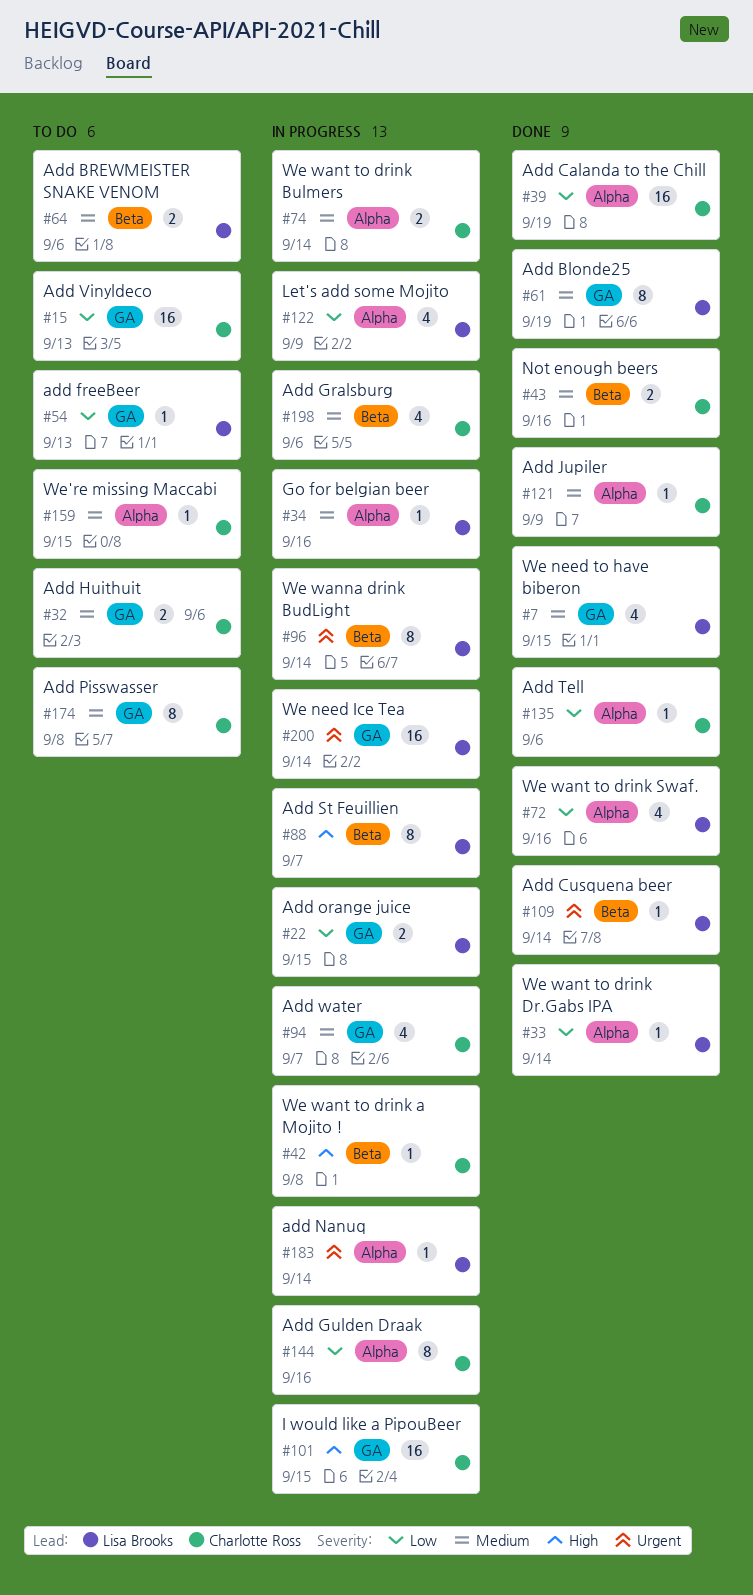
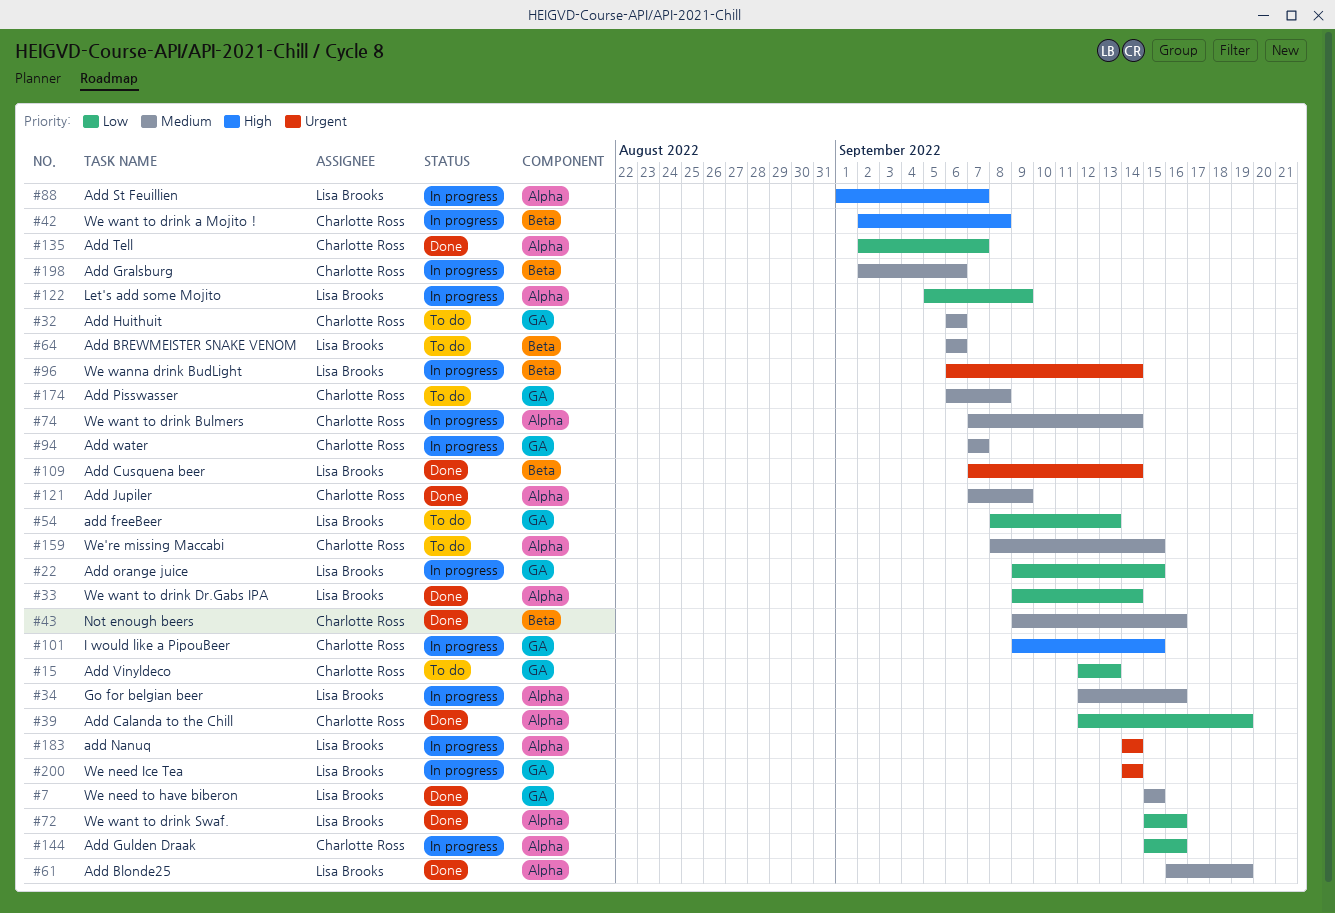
#61, label: GA -> Alpha
#88, label: Beta -> Alpha
#135, due: Sep 6 -> Sep 7

